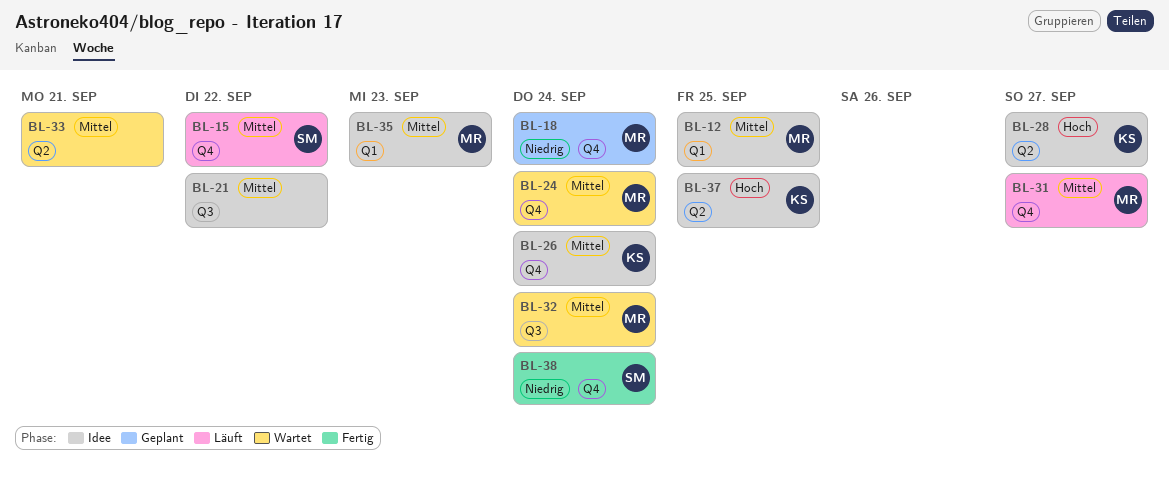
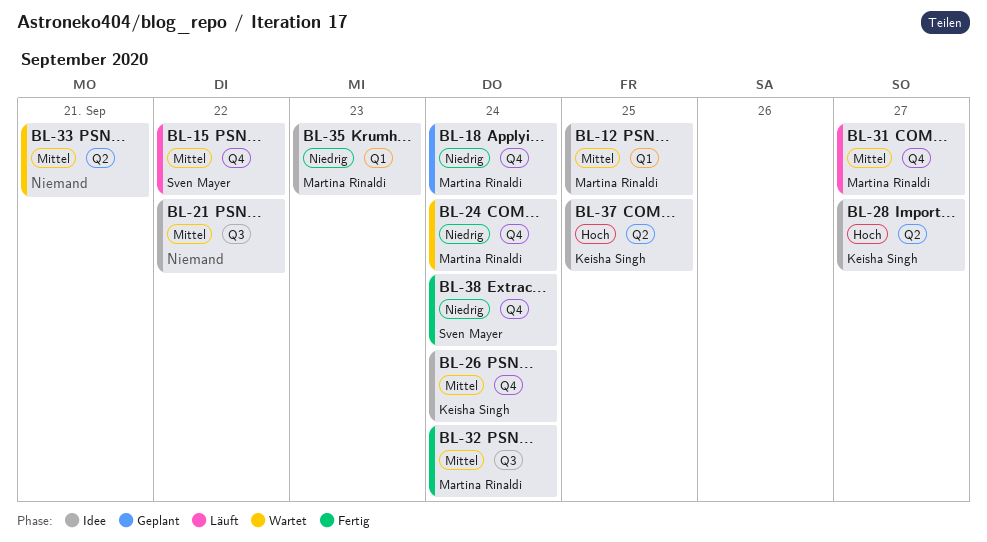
BL-24, priority: Mittel -> Niedrig
BL-32, status: Wartet -> Fertig
BL-35, priority: Mittel -> Niedrig

